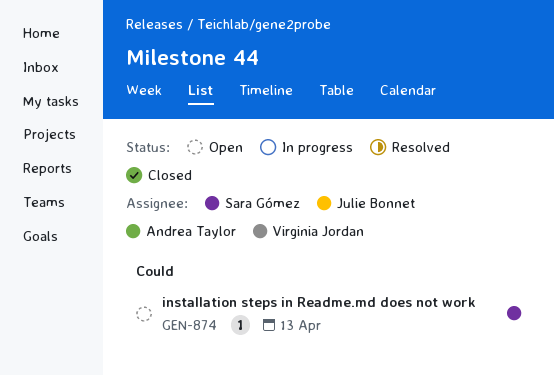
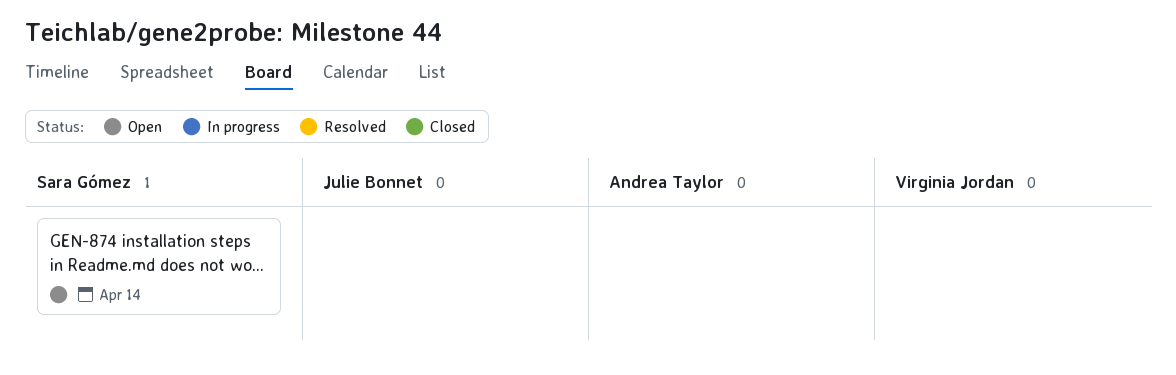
GEN-874, due: Apr 13 -> Apr 14

